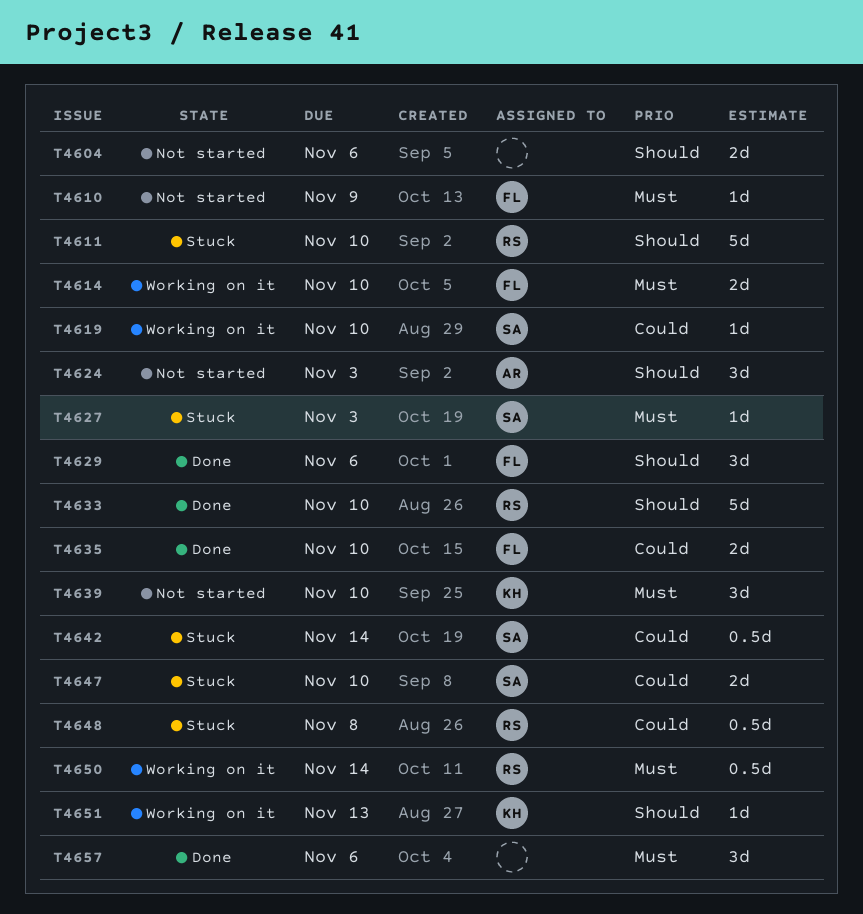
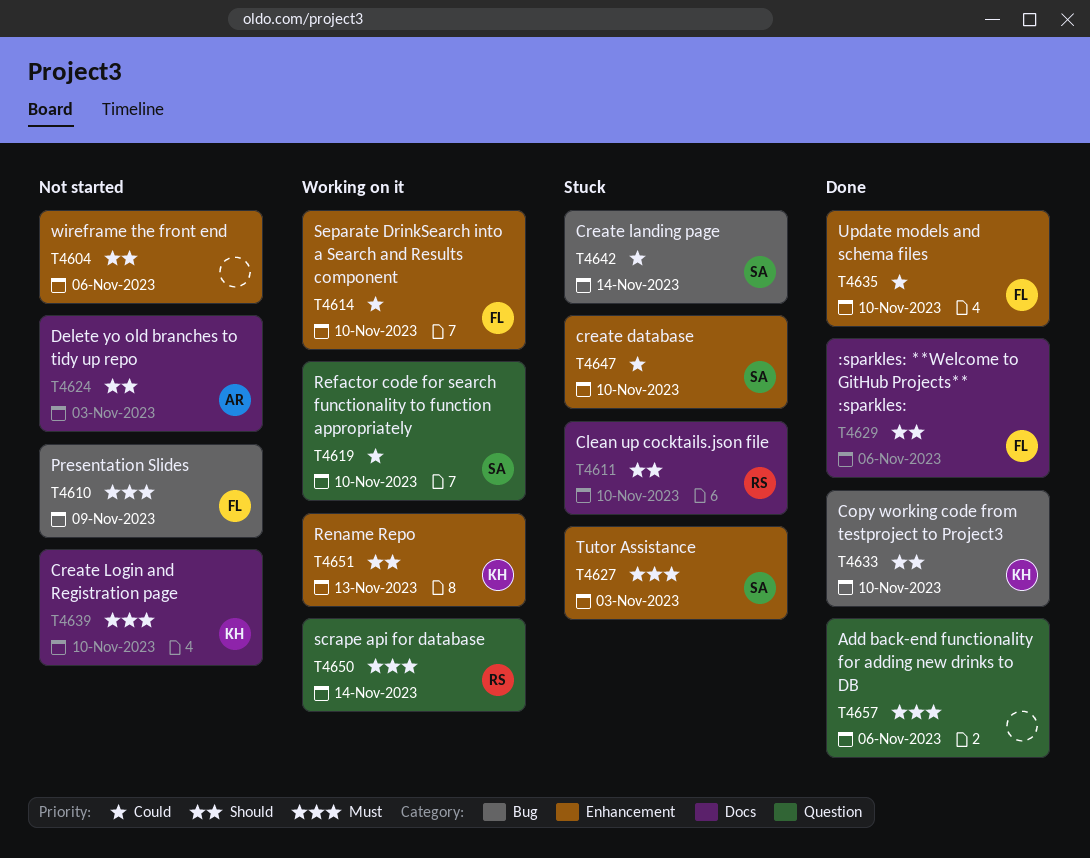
T4614, priority: Must -> Could
T4633, owner: RS -> KH
T4648: present -> none

